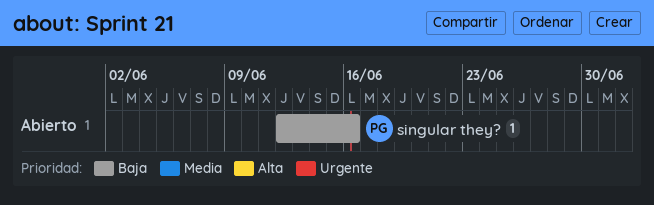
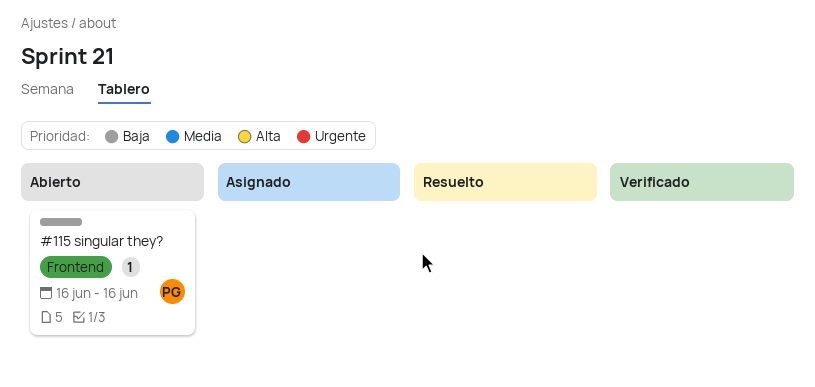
singular they?, start: Jun 12 -> Jun 16

